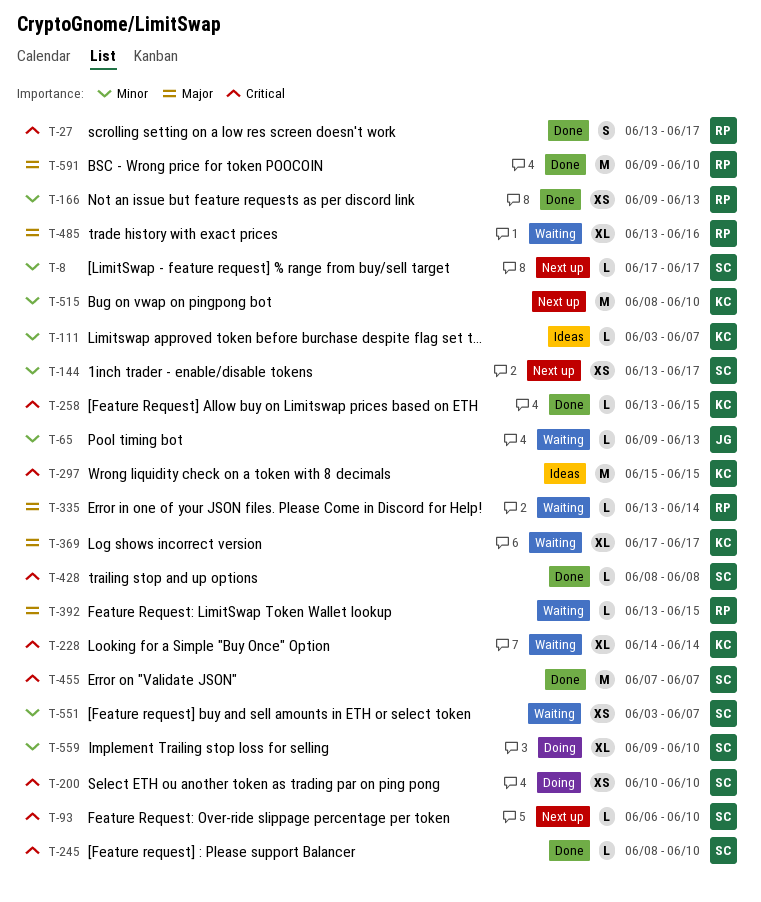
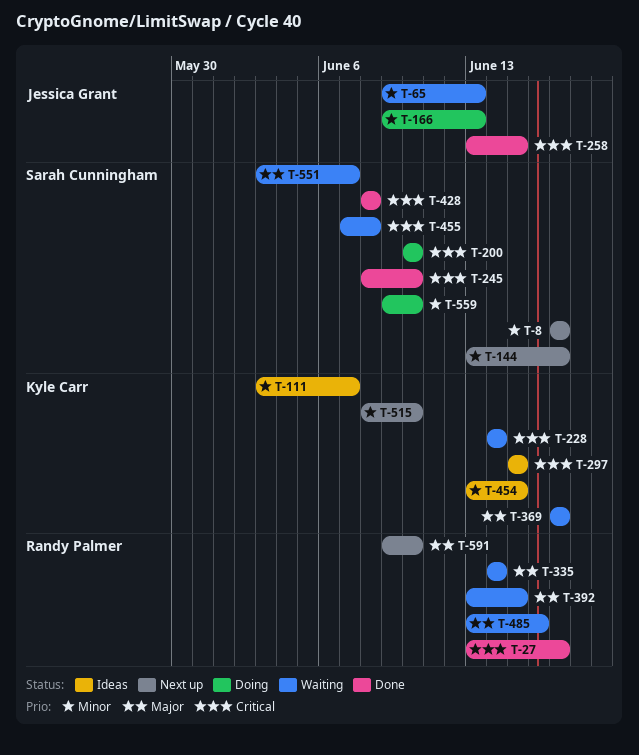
T-93: present -> none
T-166, status: Done -> Doing
T-166, owner: Randy Palmer -> Jessica Grant
T-258, owner: Kyle Carr -> Jessica Grant
T-335, start: Jun 13 -> Jun 14
T-454: none -> present
T-455, status: Done -> Waiting
T-455, due: Jun 7 -> Jun 8
T-551, priority: Minor -> Major
T-591, status: Done -> Next up

